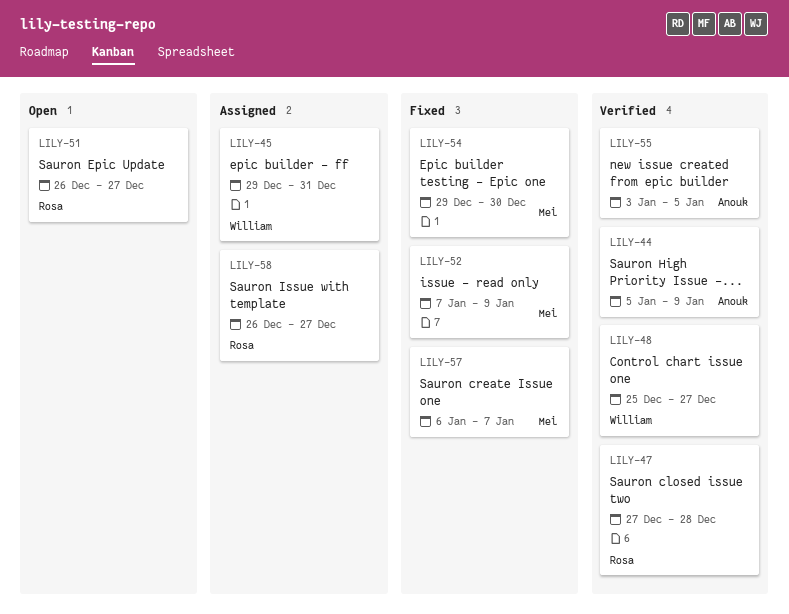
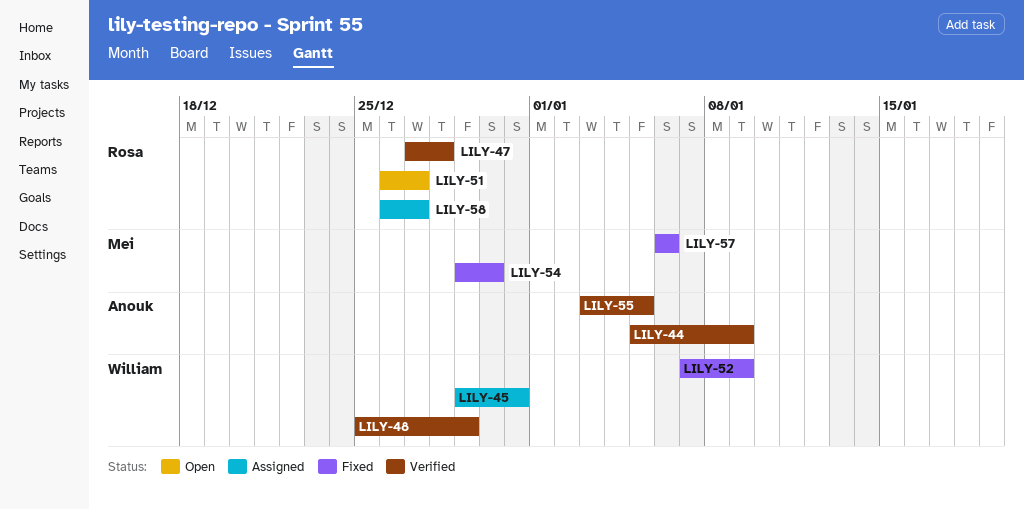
LILY-48, due: Dec 27 -> Dec 29
LILY-52, owner: Mei -> William
LILY-57, due: Jan 7 -> Jan 6

